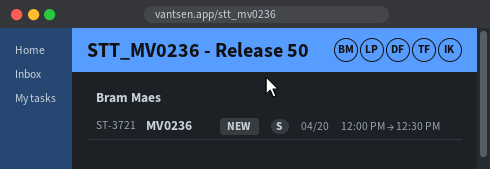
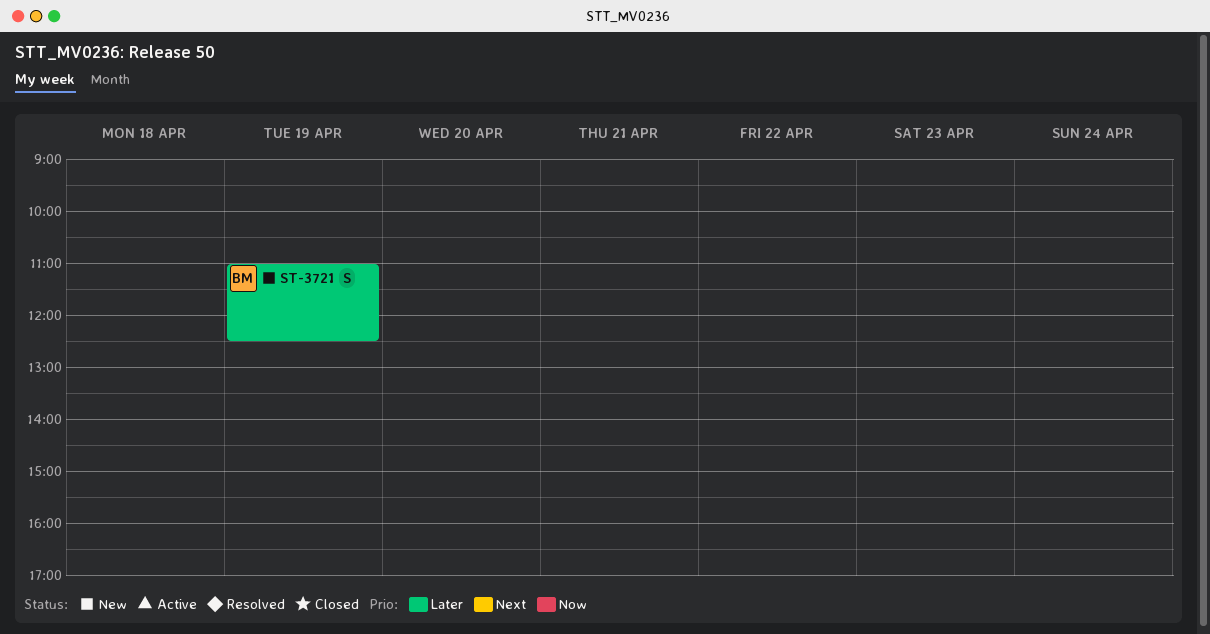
ST-3721, day: Apr 20 -> Apr 19
ST-3721, begins: 12:00 -> 11:00

